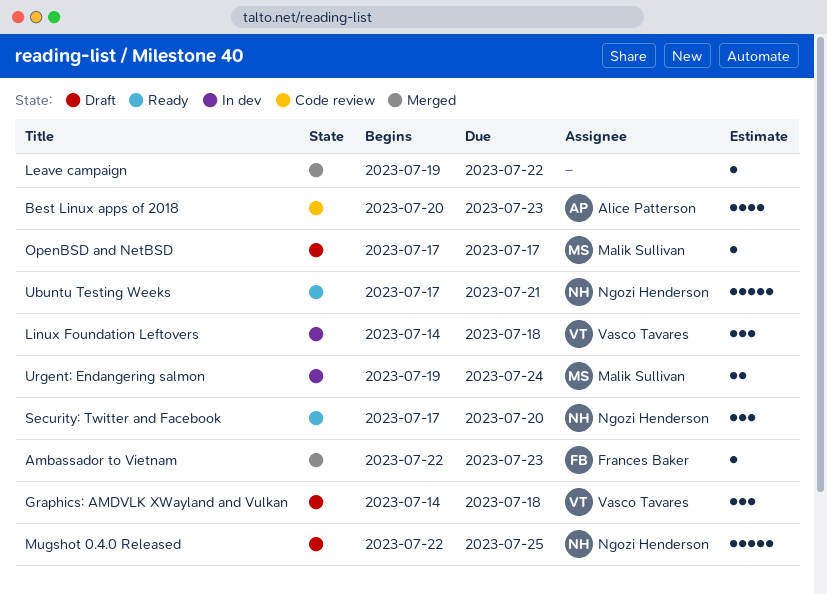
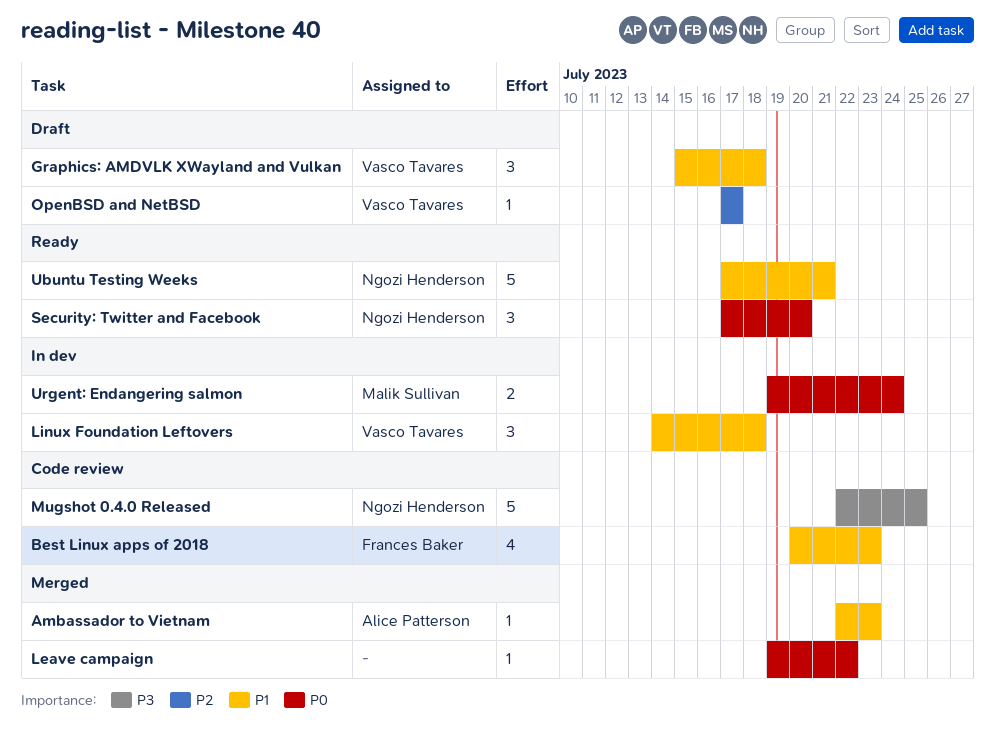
Ambassador to Vietnam, owner: Frances Baker -> Alice Patterson
Best Linux apps of 2018, owner: Alice Patterson -> Frances Baker
Graphics: AMDVLK XWayland and Vulkan, start: Jul 14 -> Jul 15
Mugshot 0.4.0 Released, status: Draft -> Code review
OpenBSD and NetBSD, owner: Malik Sullivan -> Vasco Tavares

